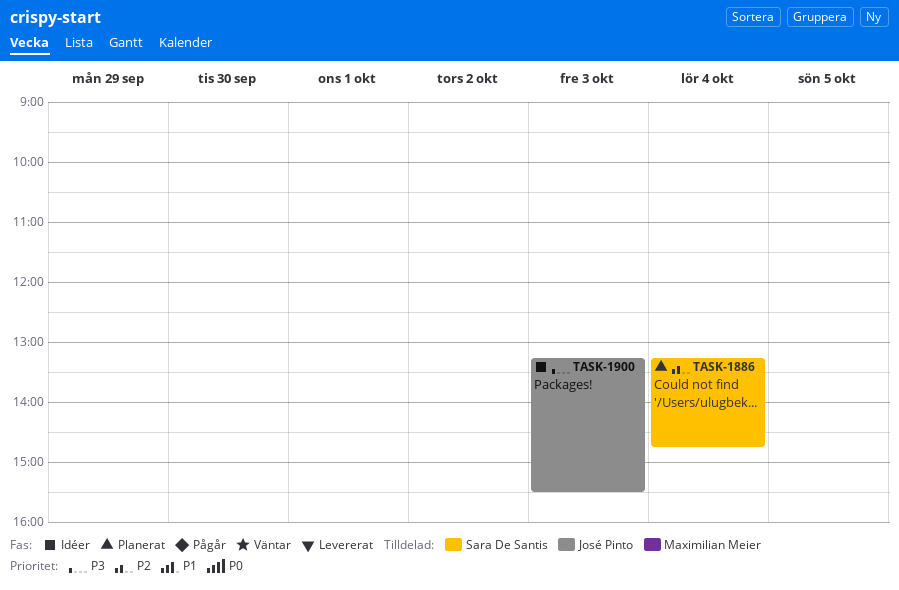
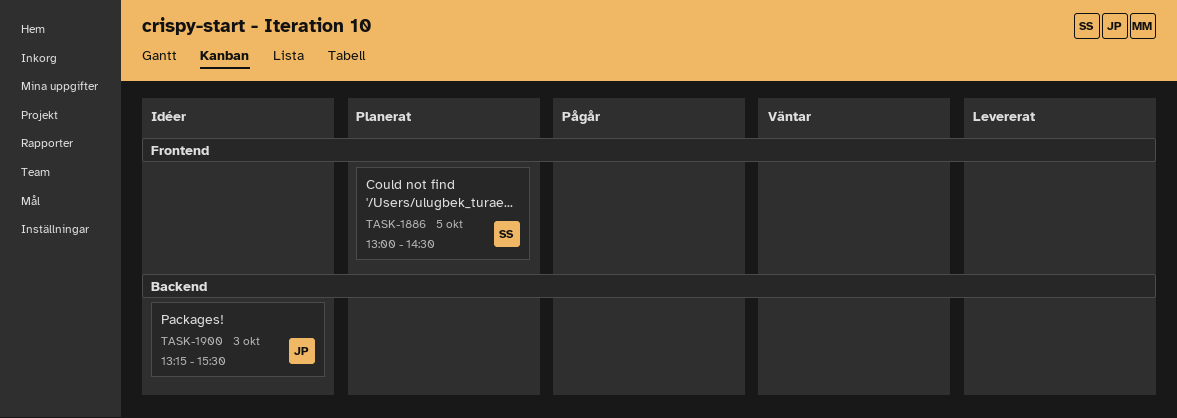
TASK-1886, day: Oct 4 -> Oct 5
TASK-1886, begins: 13:15 -> 13:00
TASK-1886, ends: 14:45 -> 14:30

